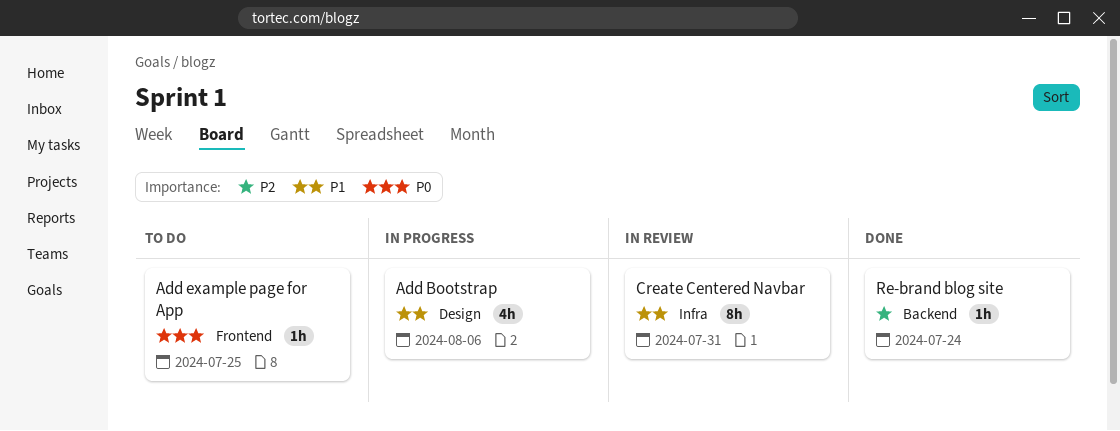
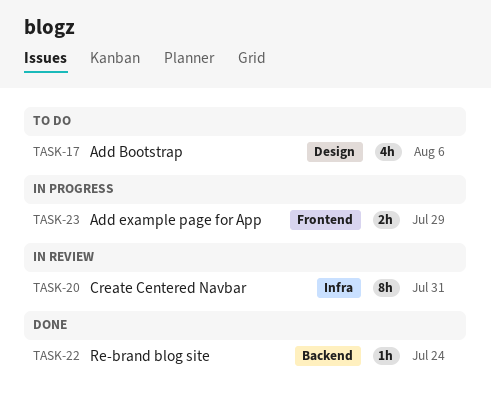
Add Bootstrap, status: In progress -> To do
Add example page for App, status: To do -> In progress
Add example page for App, estimate: 1h -> 2h
Add example page for App, due: Jul 25 -> Jul 29

